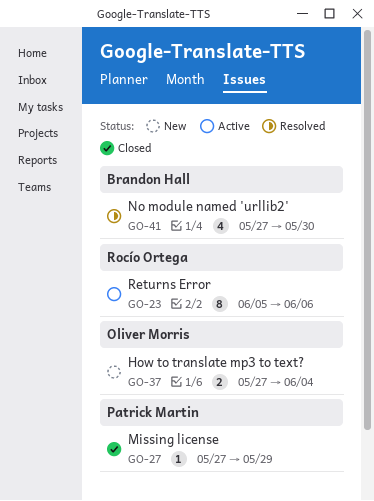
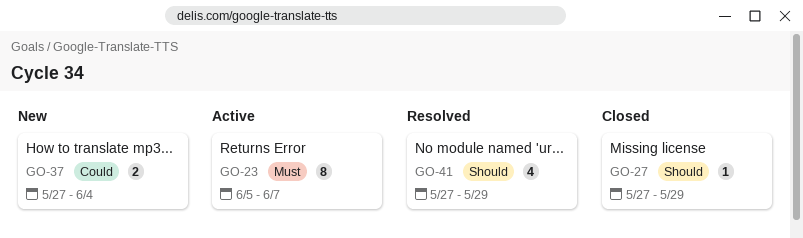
GO-23, due: Jun 6 -> Jun 7
GO-41, due: May 30 -> May 29

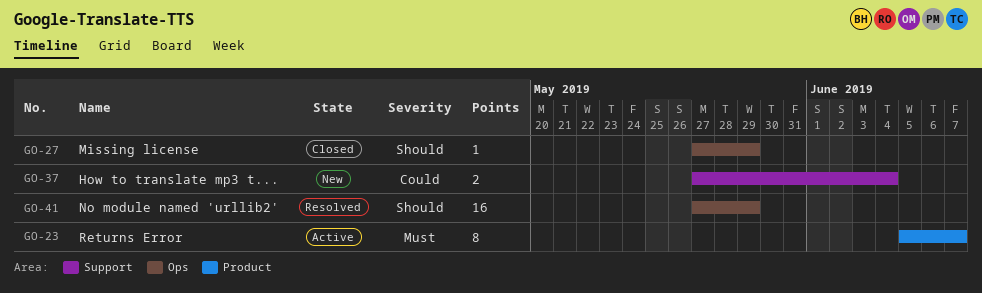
GO-41, estimate: 4 -> 16

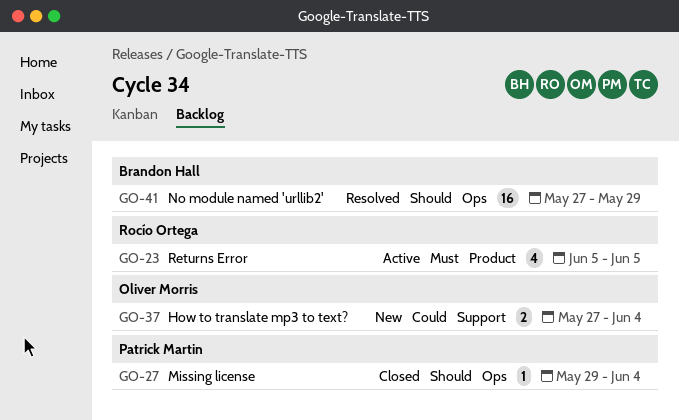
GO-23, estimate: 8 -> 4
GO-23, due: Jun 7 -> Jun 5
GO-27, start: May 27 -> May 29
GO-27, due: May 29 -> Jun 4

